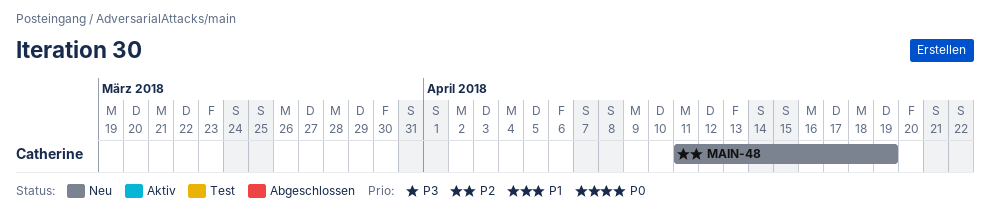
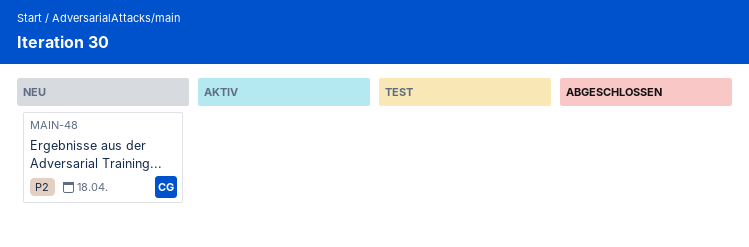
MAIN-48, due: Apr 19 -> Apr 18

